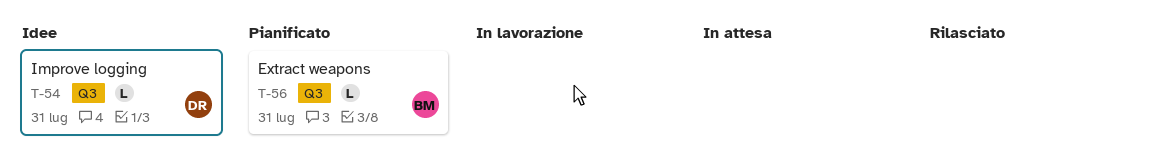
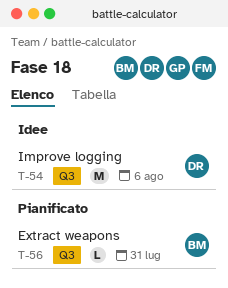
T-54, estimate: L -> M
T-54, due: Jul 31 -> Aug 6

